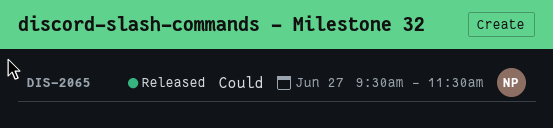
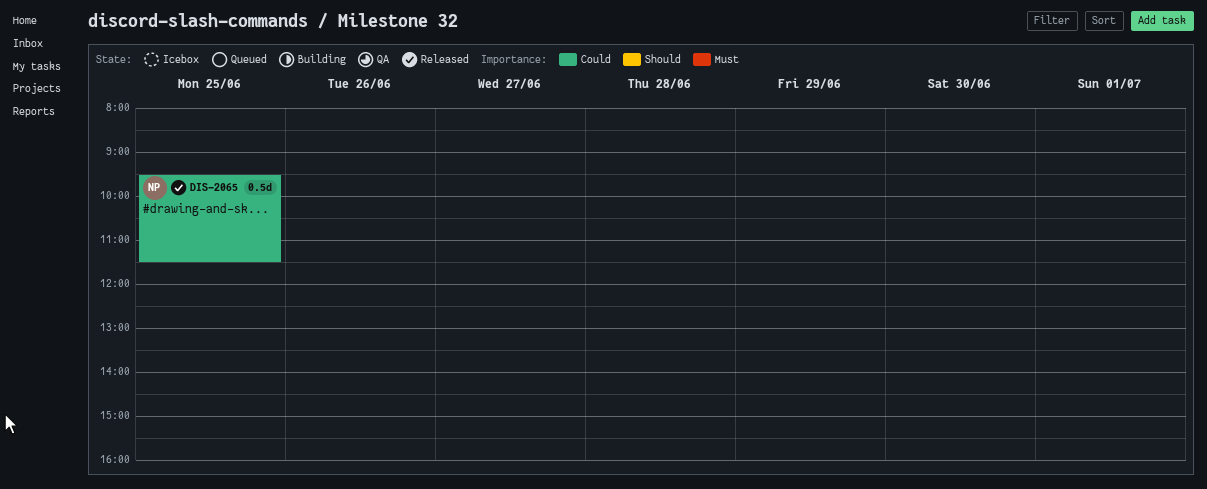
DIS-2065, day: Jun 27 -> Jun 25

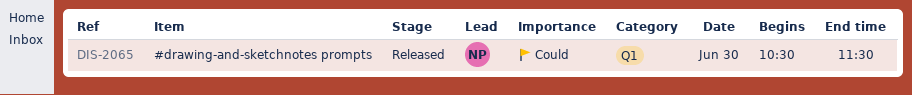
DIS-2065, day: Jun 25 -> Jun 30
DIS-2065, begins: 09:30 -> 10:30

